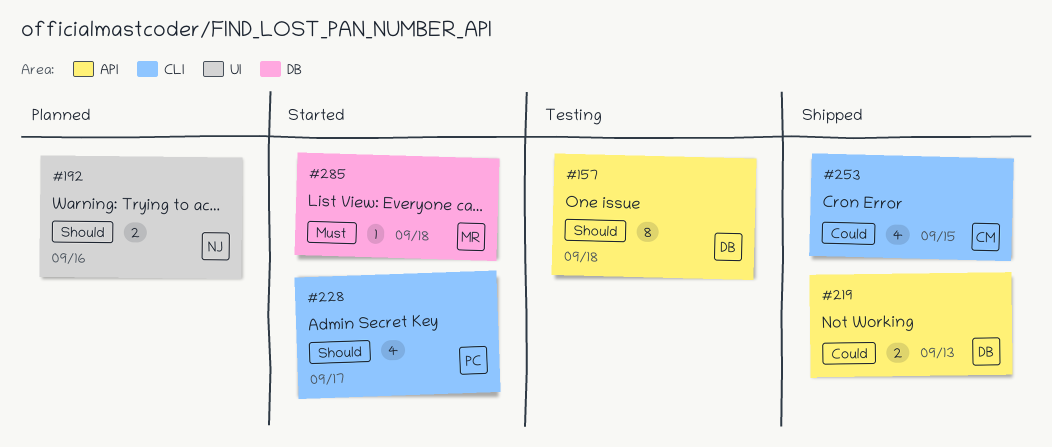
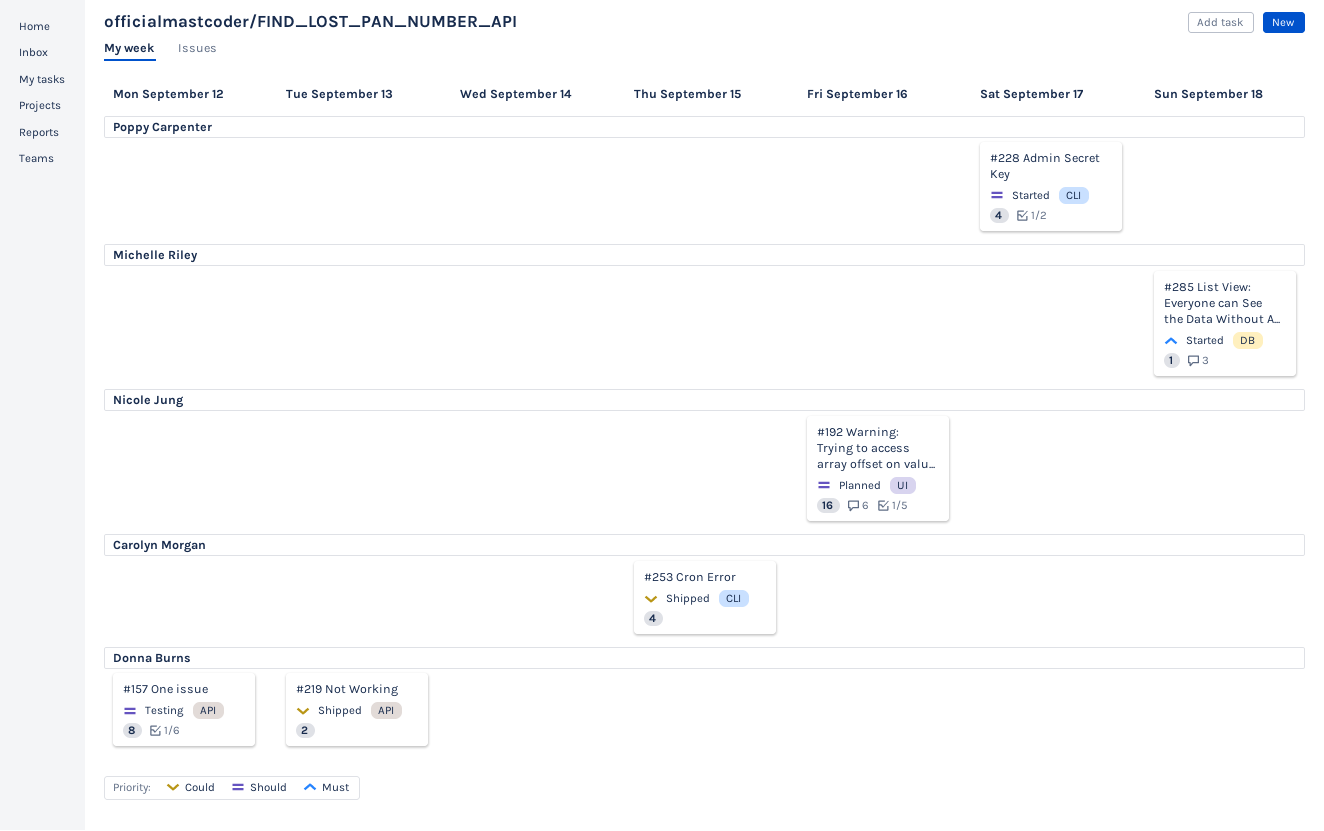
#157, due: Sep 18 -> Sep 12
#192, estimate: 2 -> 16

